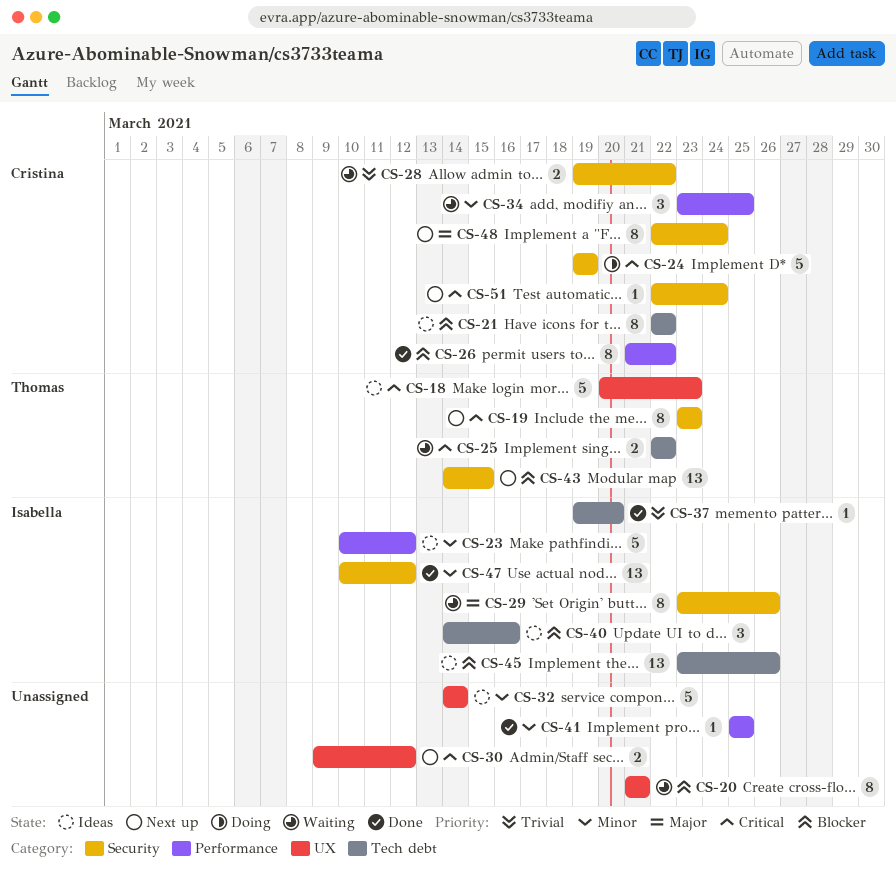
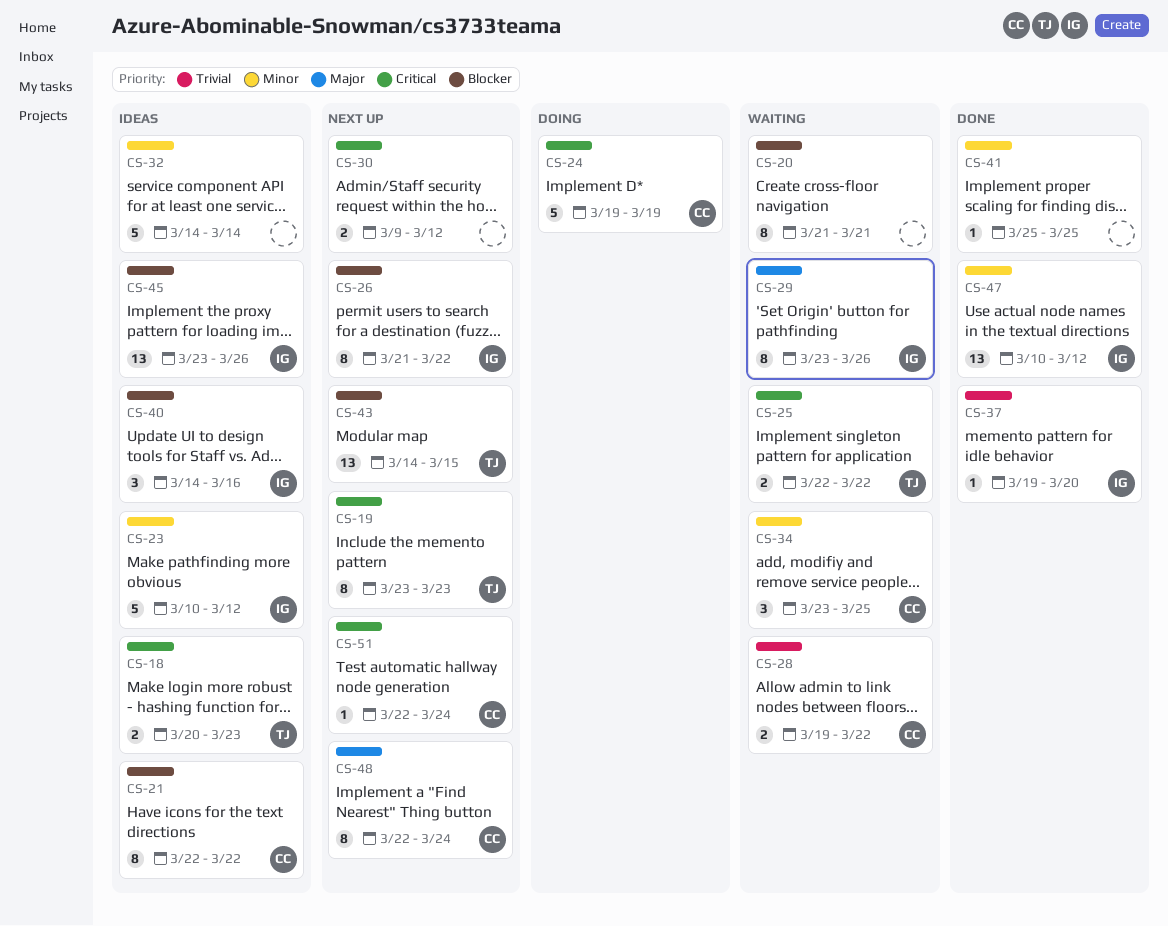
CS-18, estimate: 5 -> 2
CS-26, status: Done -> Next up
CS-26, owner: Cristina -> Isabella

